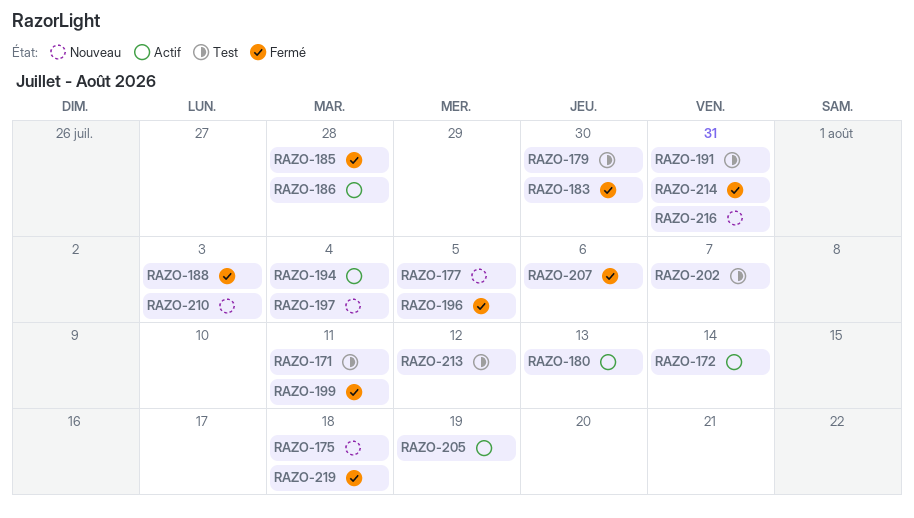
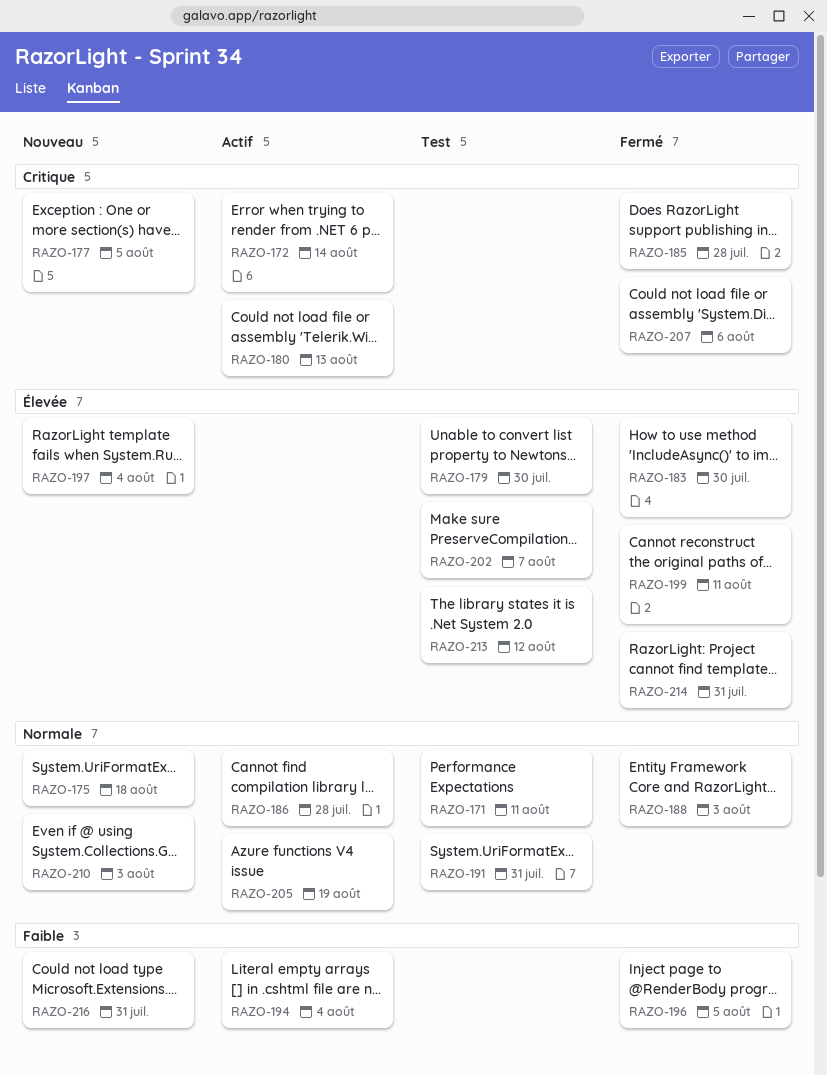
RAZO-219: present -> none

